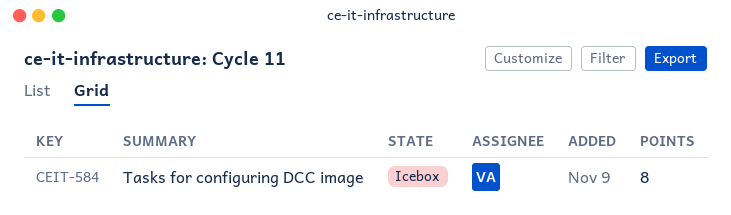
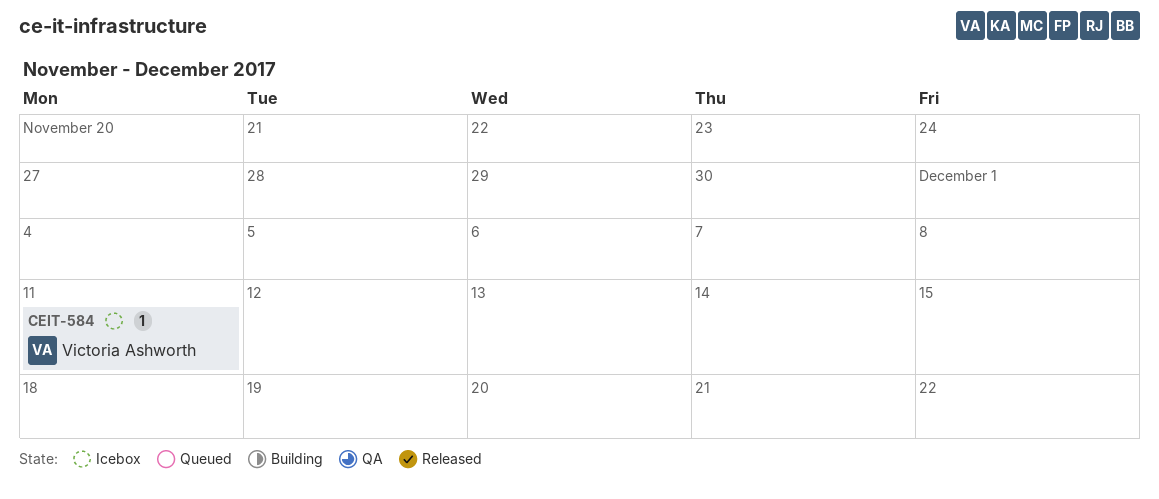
CEIT-584, estimate: 8 -> 1

